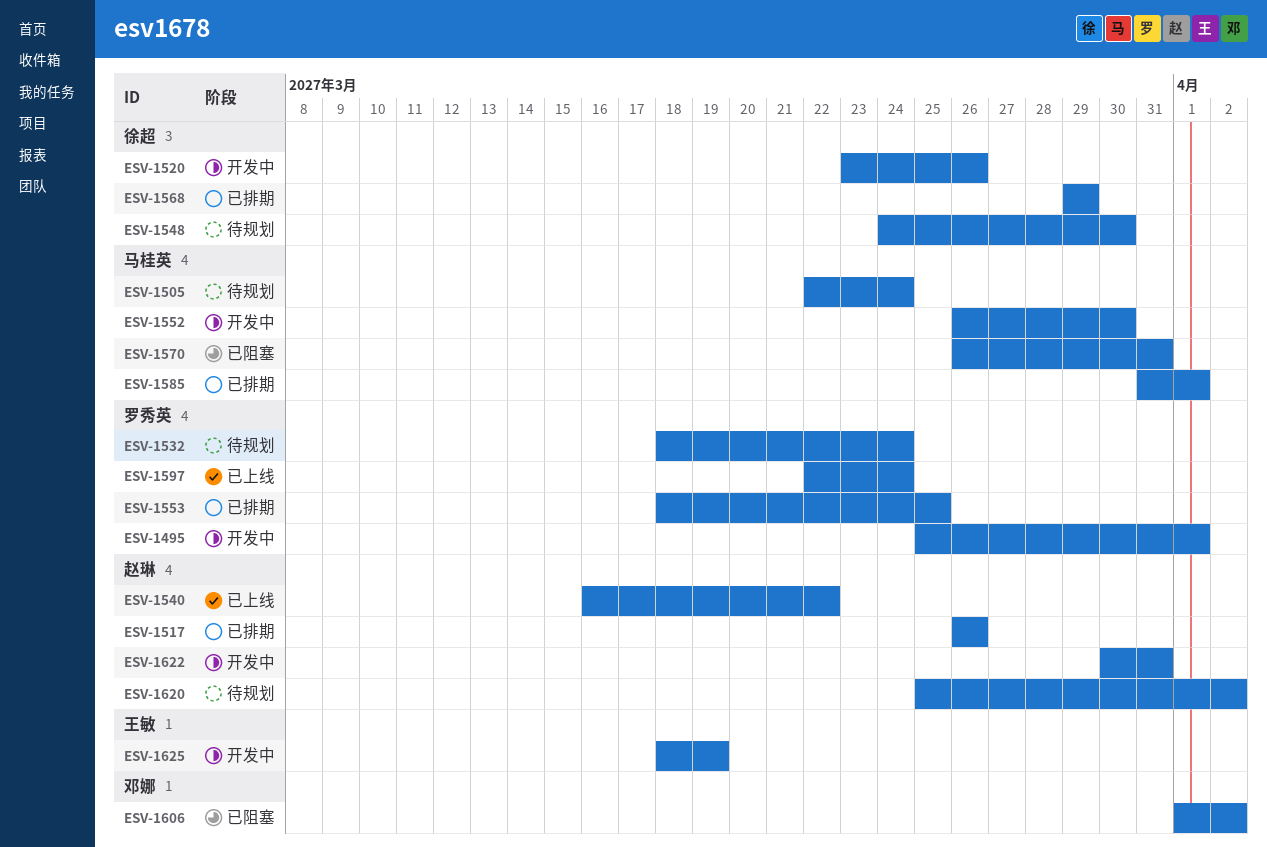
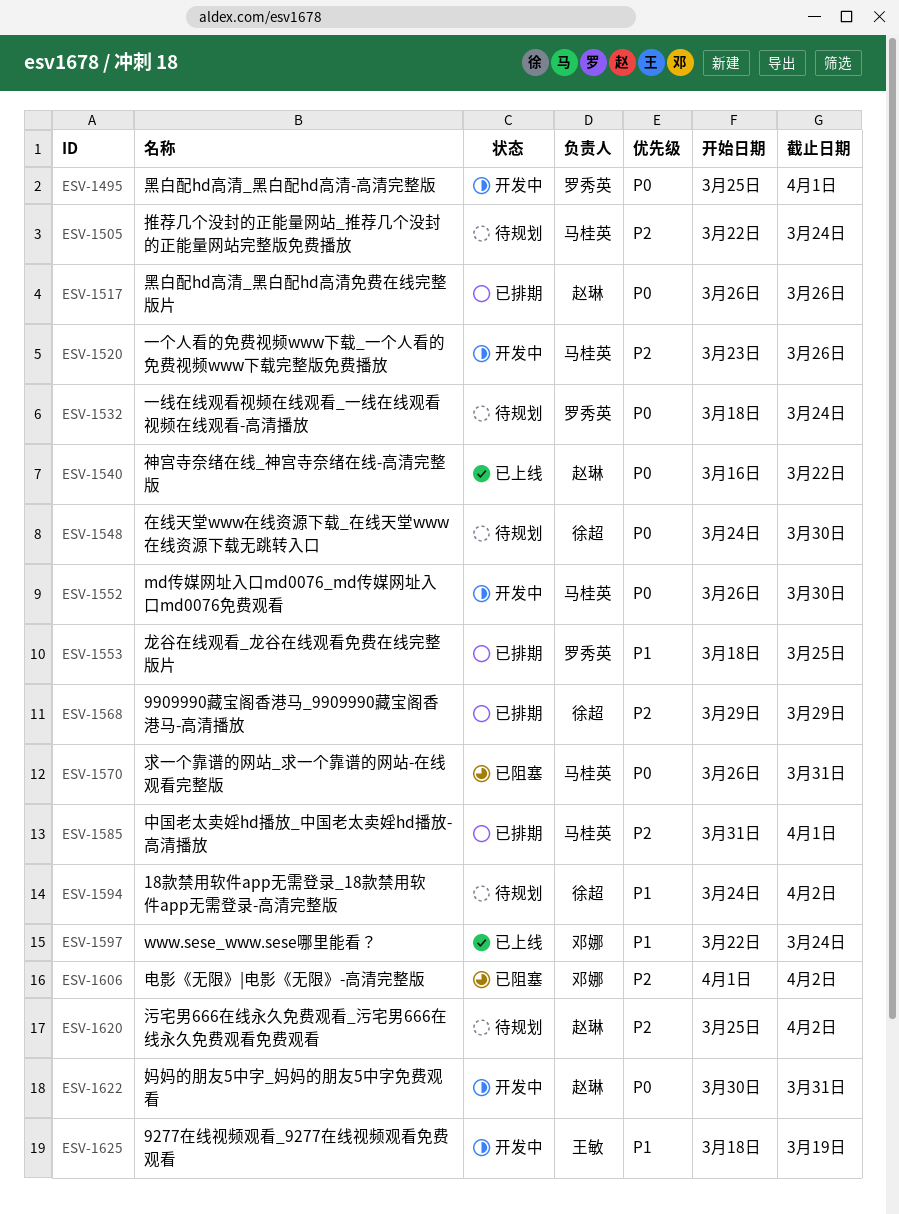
ESV-1520, owner: 徐超 -> 马桂英
ESV-1594: none -> present
ESV-1597, owner: 罗秀英 -> 邓娜

